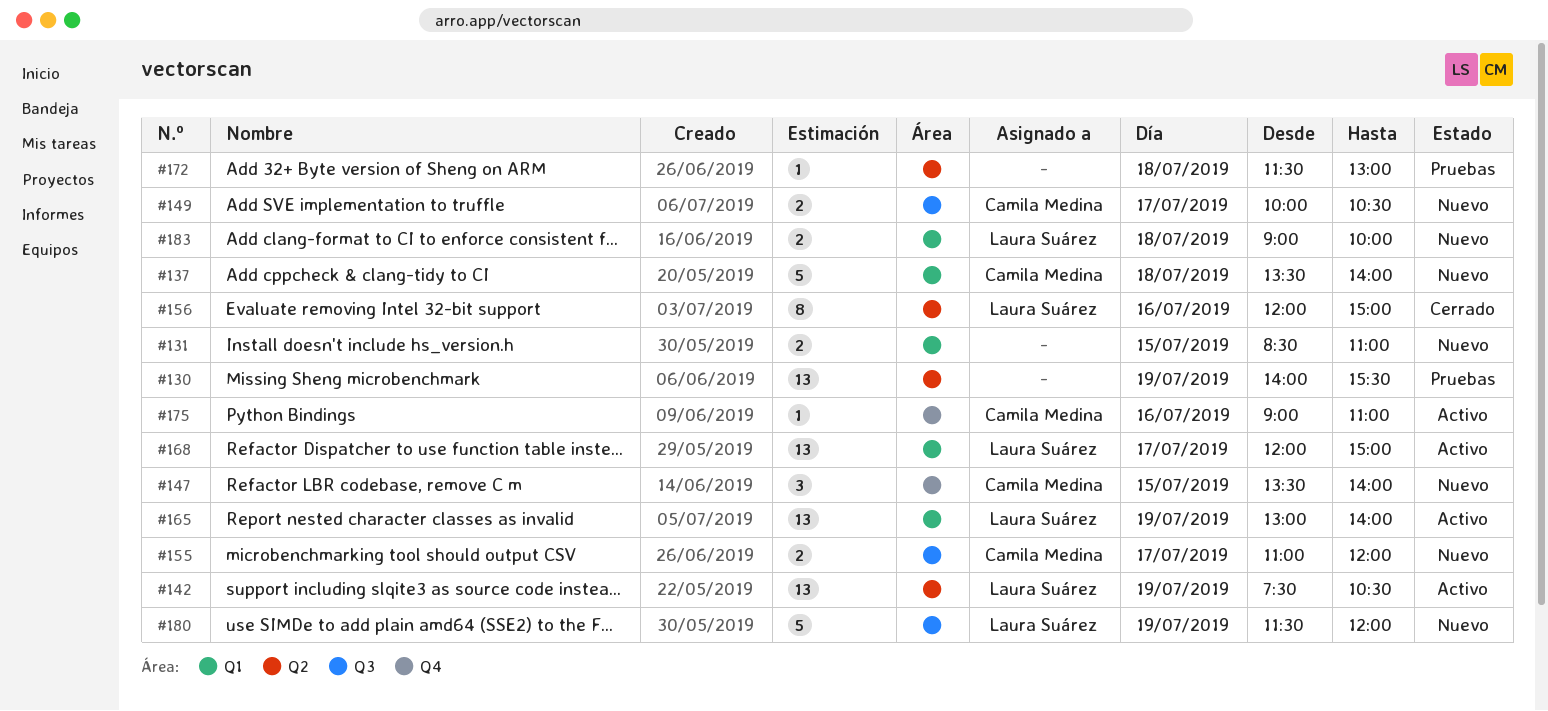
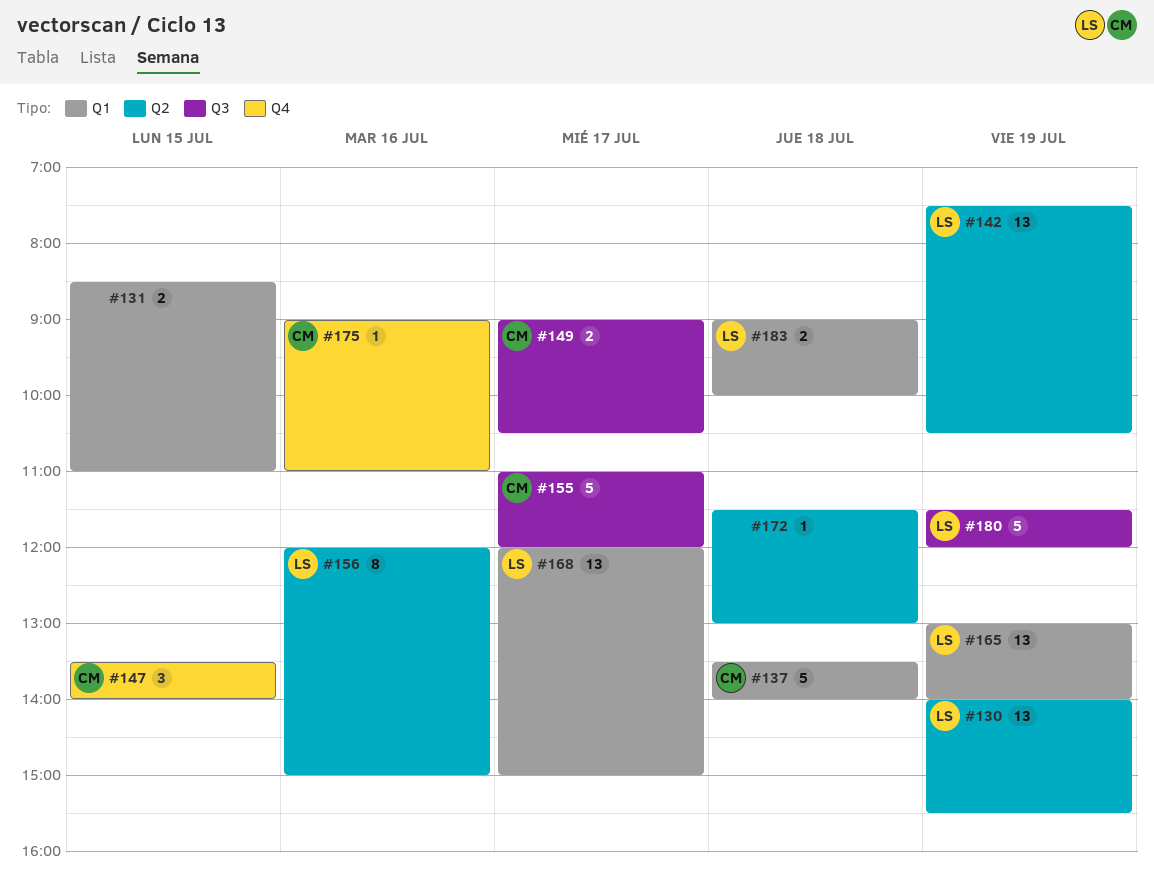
#130, owner: none -> Laura Suárez
#149, begins: 10:00 -> 09:00
#155, estimate: 2 -> 5

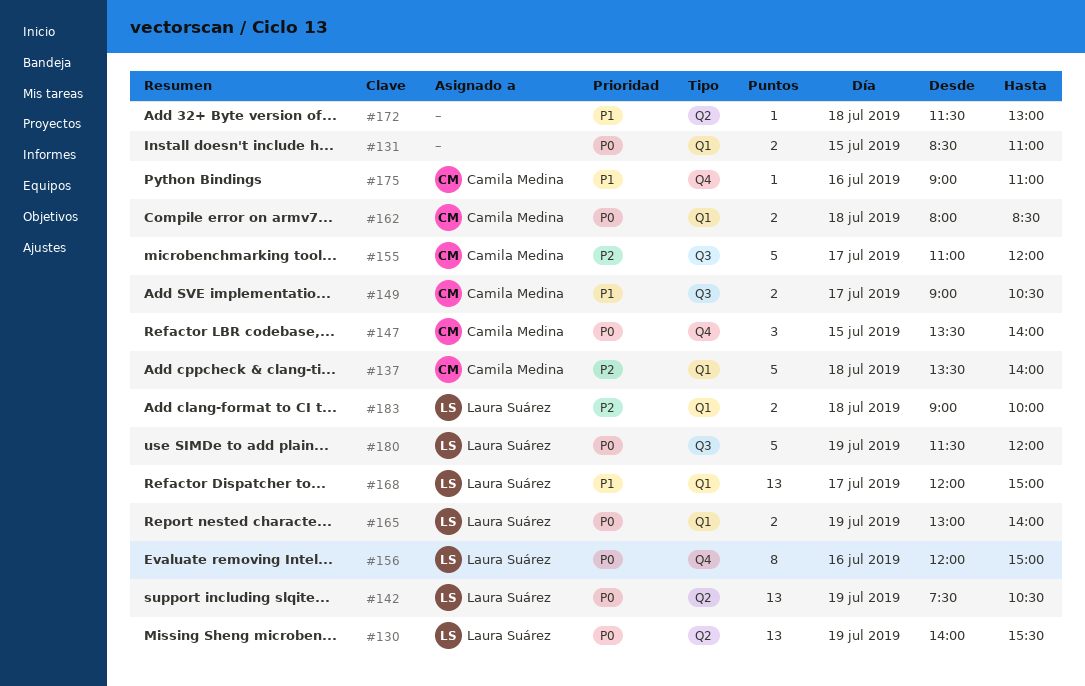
#156, label: Q2 -> Q4
#162: none -> present
#165, estimate: 13 -> 2

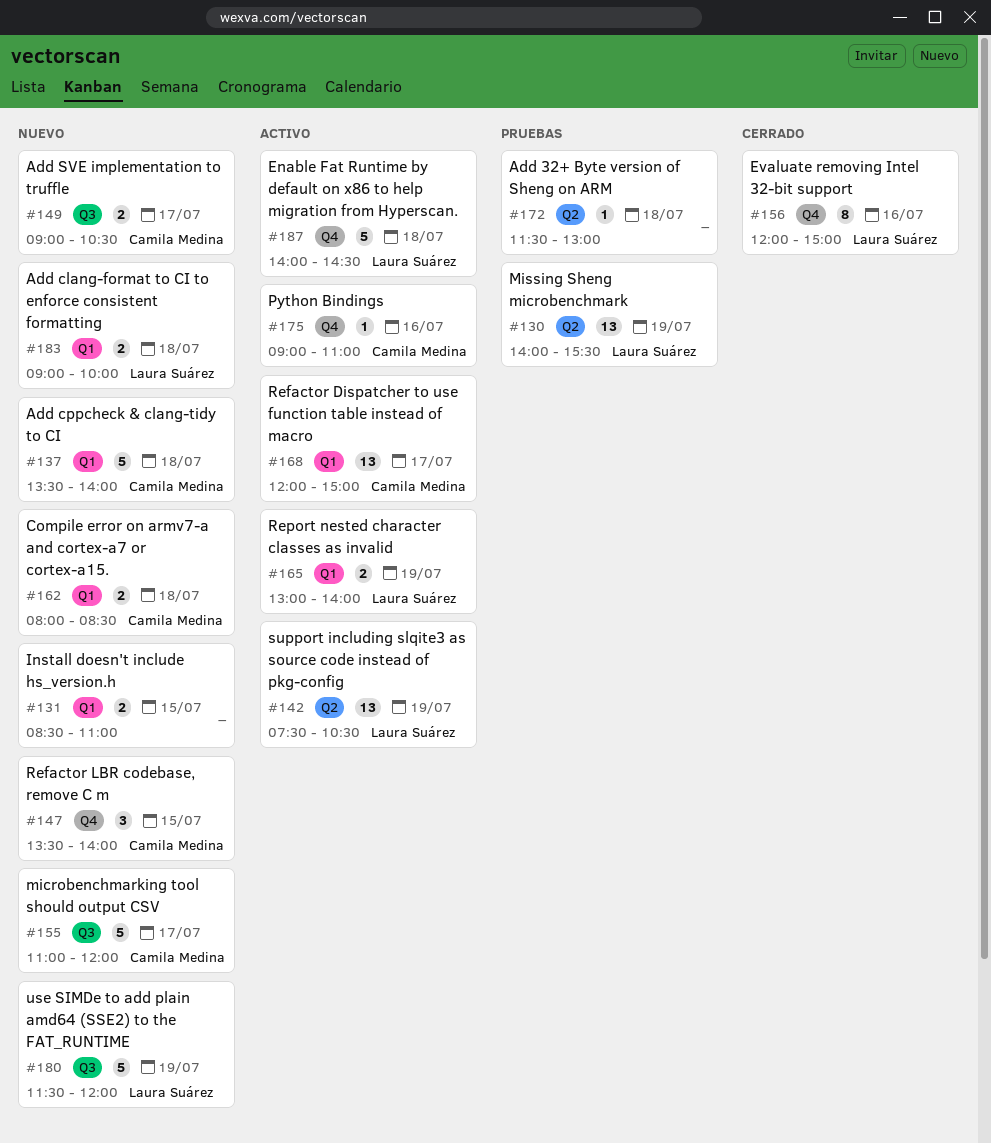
#168, owner: Laura Suárez -> Camila Medina
#187: none -> present

